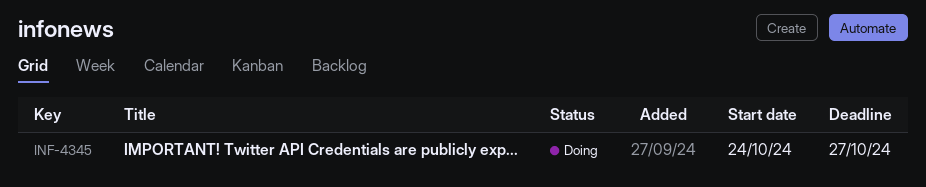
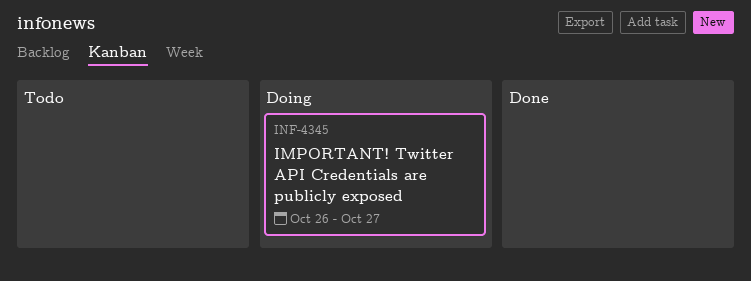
INF-4345, start: Oct 24 -> Oct 26

